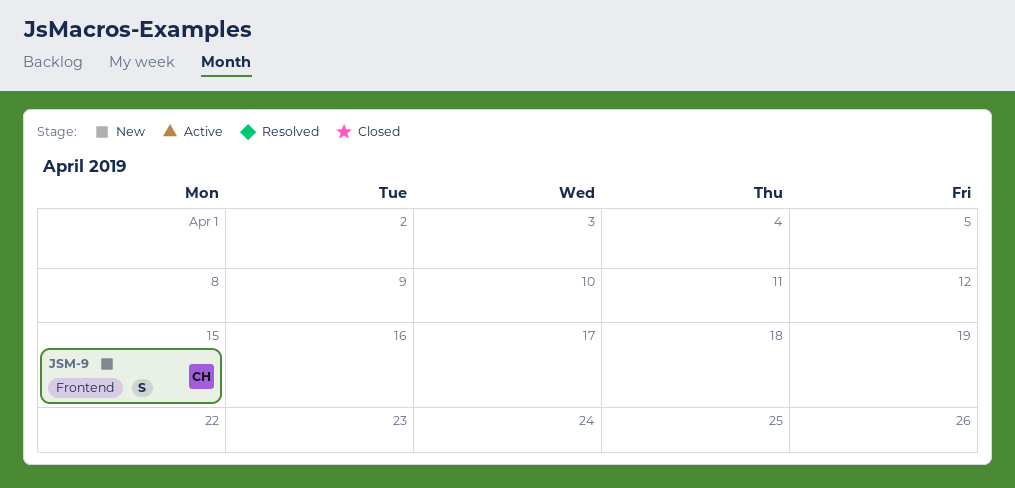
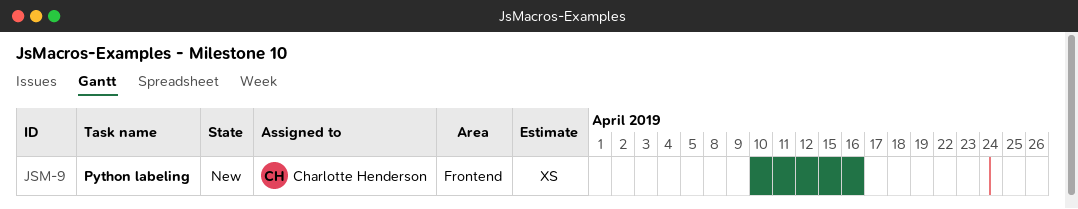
JSM-9, estimate: S -> XS
JSM-9, due: Apr 15 -> Apr 16

